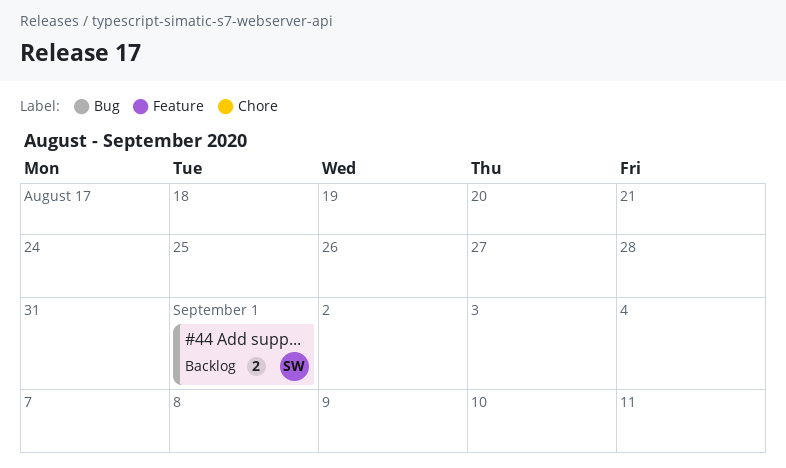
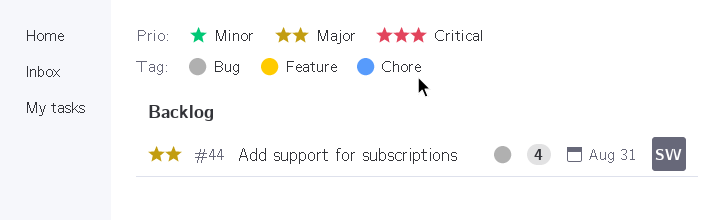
#44, estimate: 2 -> 4
#44, due: Sep 1 -> Aug 31

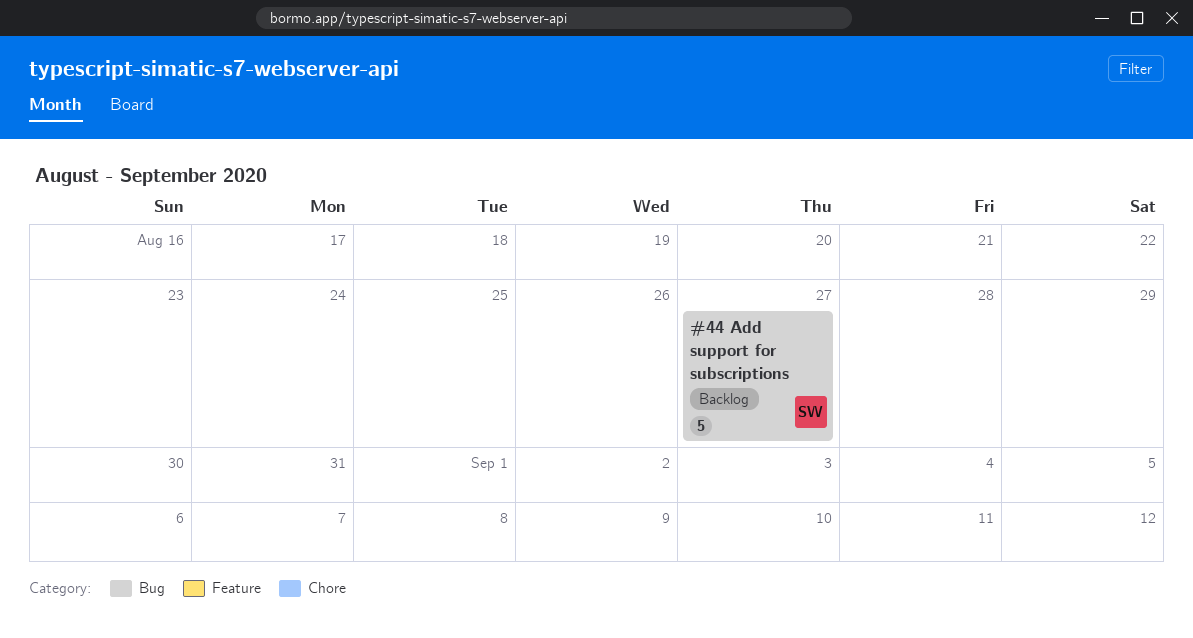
#44, estimate: 4 -> 5
#44, due: Aug 31 -> Aug 27

